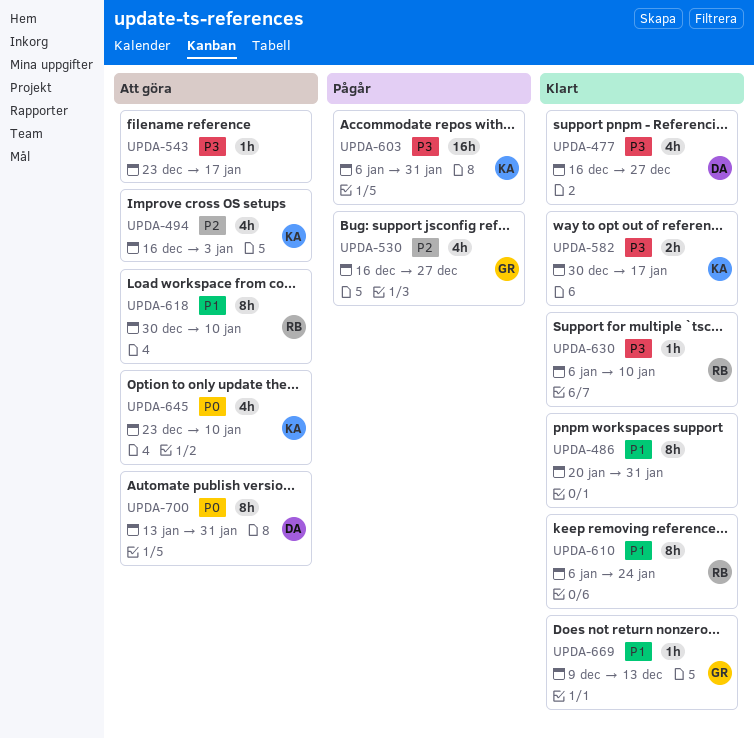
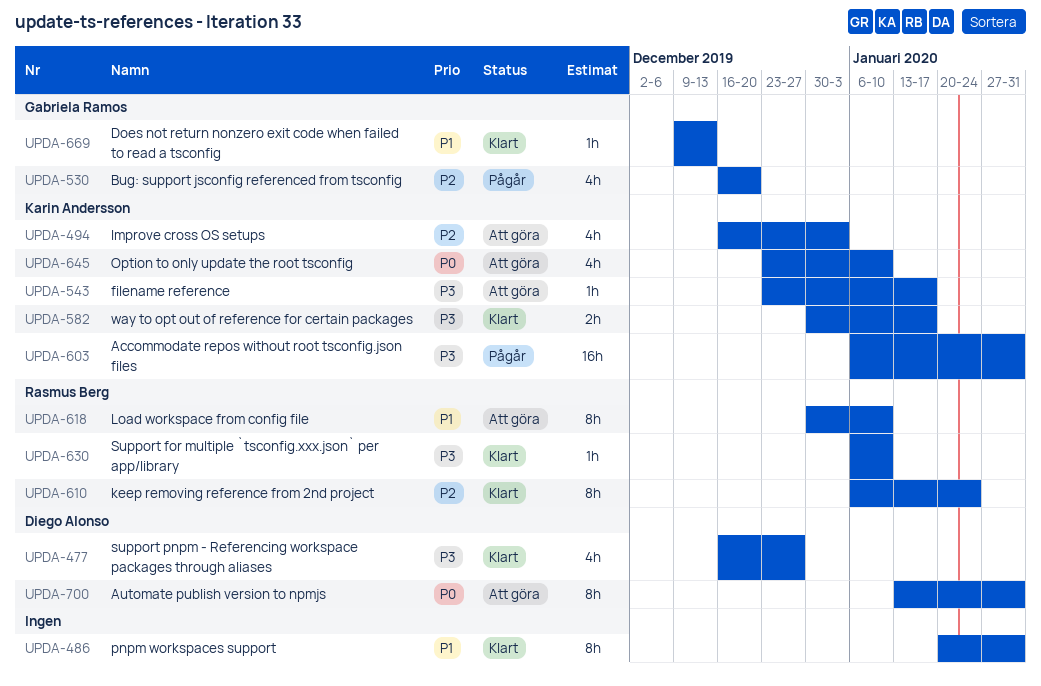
UPDA-530, due: Dec 27 -> Dec 20
UPDA-543, owner: none -> Karin Andersson
UPDA-610, priority: P1 -> P2

